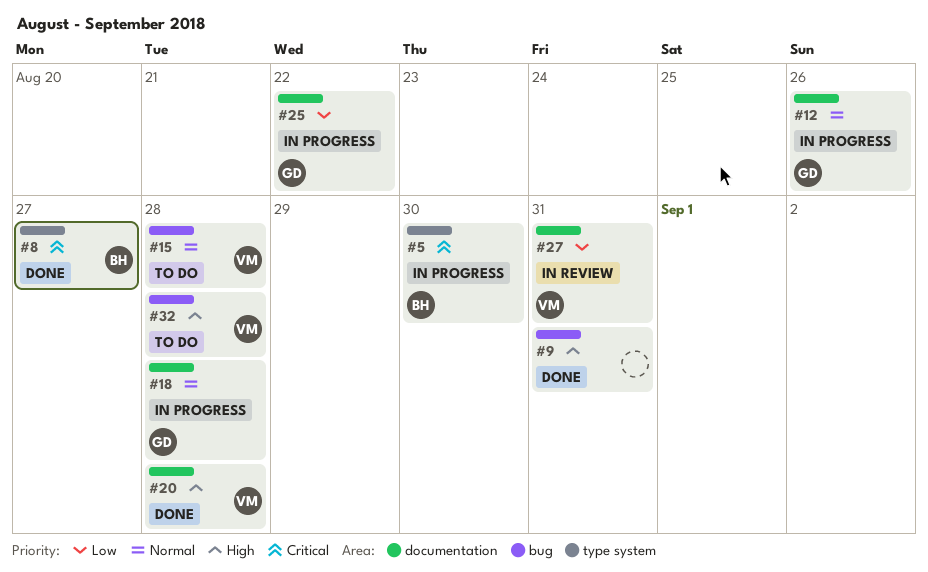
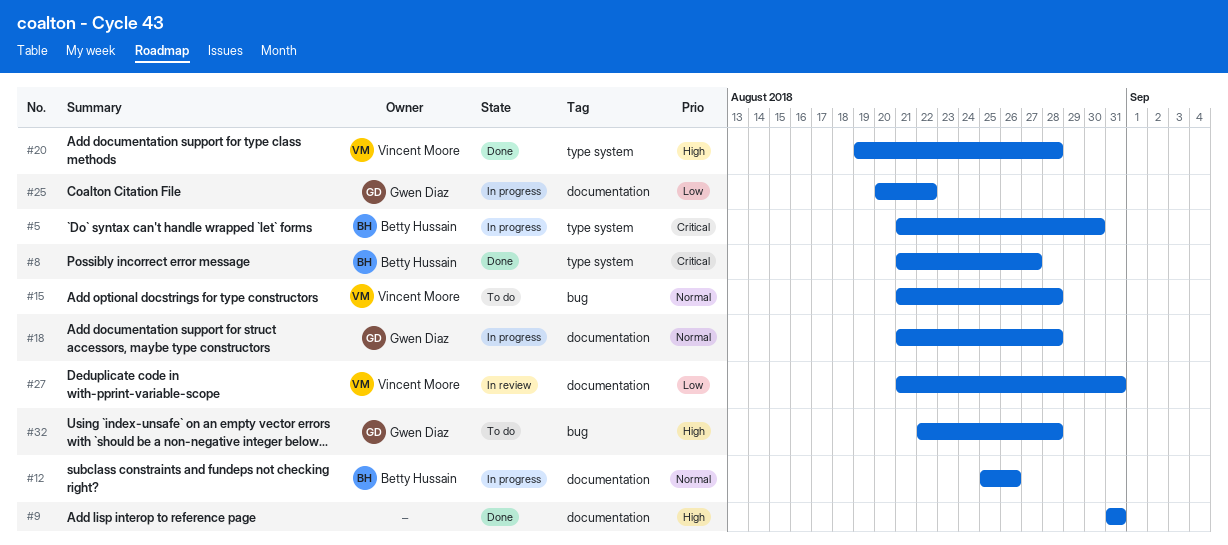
#9, label: bug -> documentation
#12, owner: Gwen Diaz -> Betty Hussain
#20, label: documentation -> type system
#32, owner: Vincent Moore -> Gwen Diaz

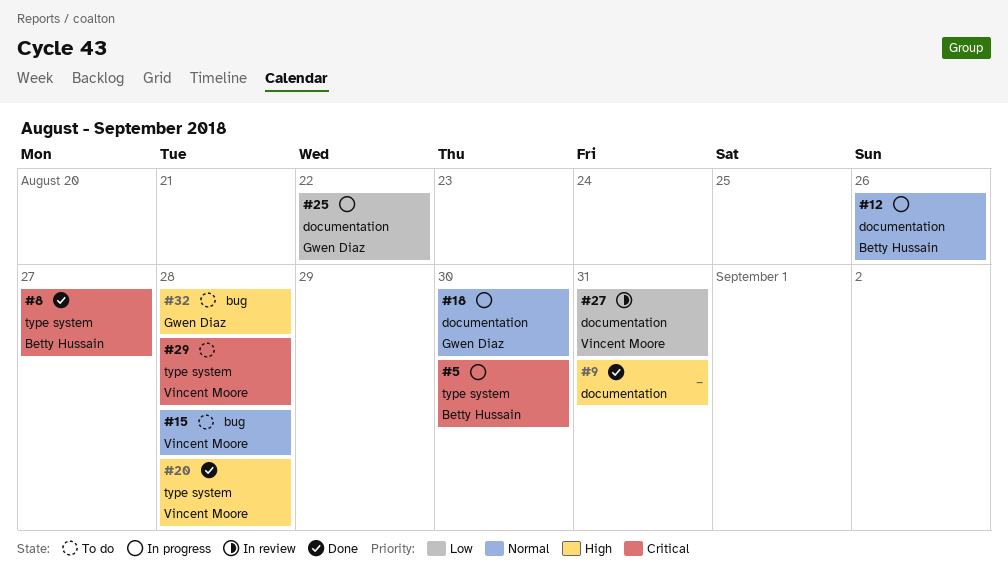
#18, due: Aug 28 -> Aug 30
#29: none -> present

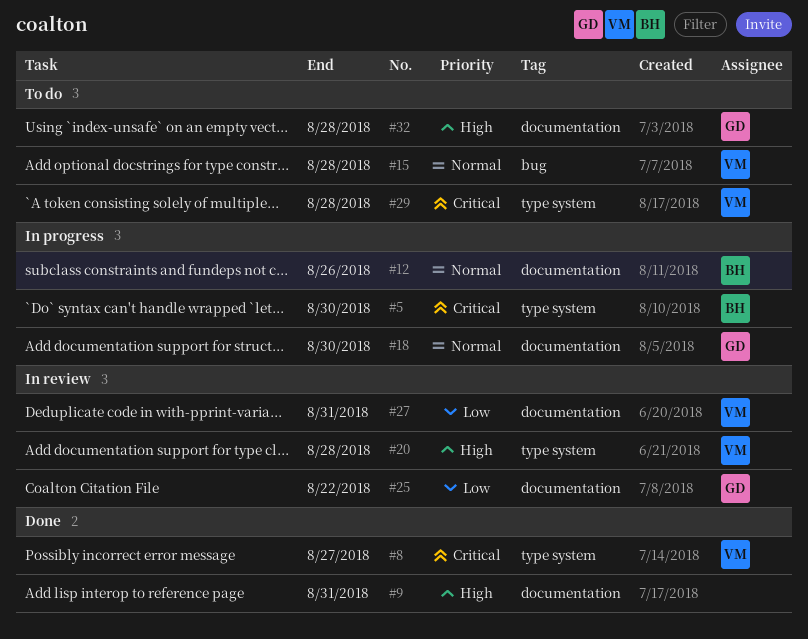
#8, owner: Betty Hussain -> Vincent Moore
#20, status: Done -> In review
#25, status: In progress -> In review
#32, label: bug -> documentation

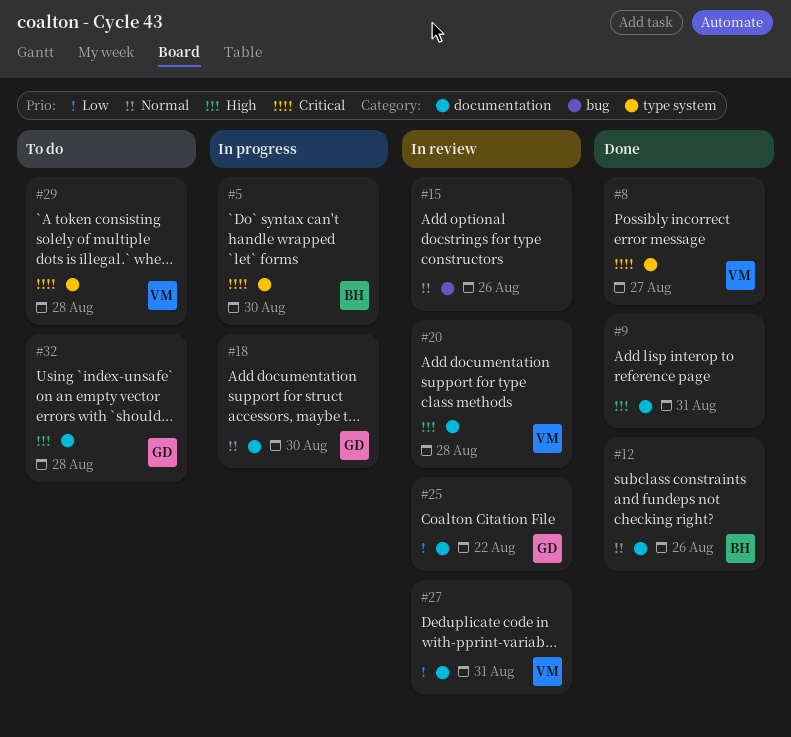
#12, status: In progress -> Done
#15, status: To do -> In review
#15, owner: VM -> none
#15, due: Aug 28 -> Aug 26
#20, label: type system -> documentation

